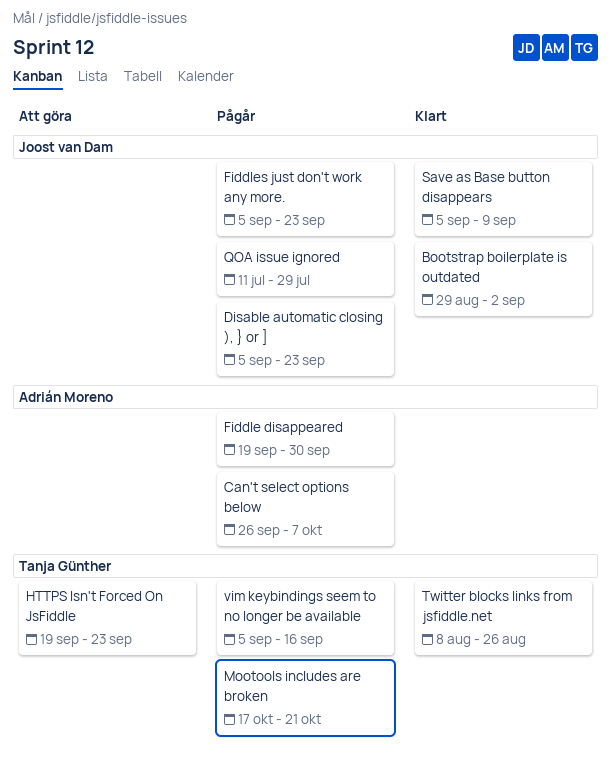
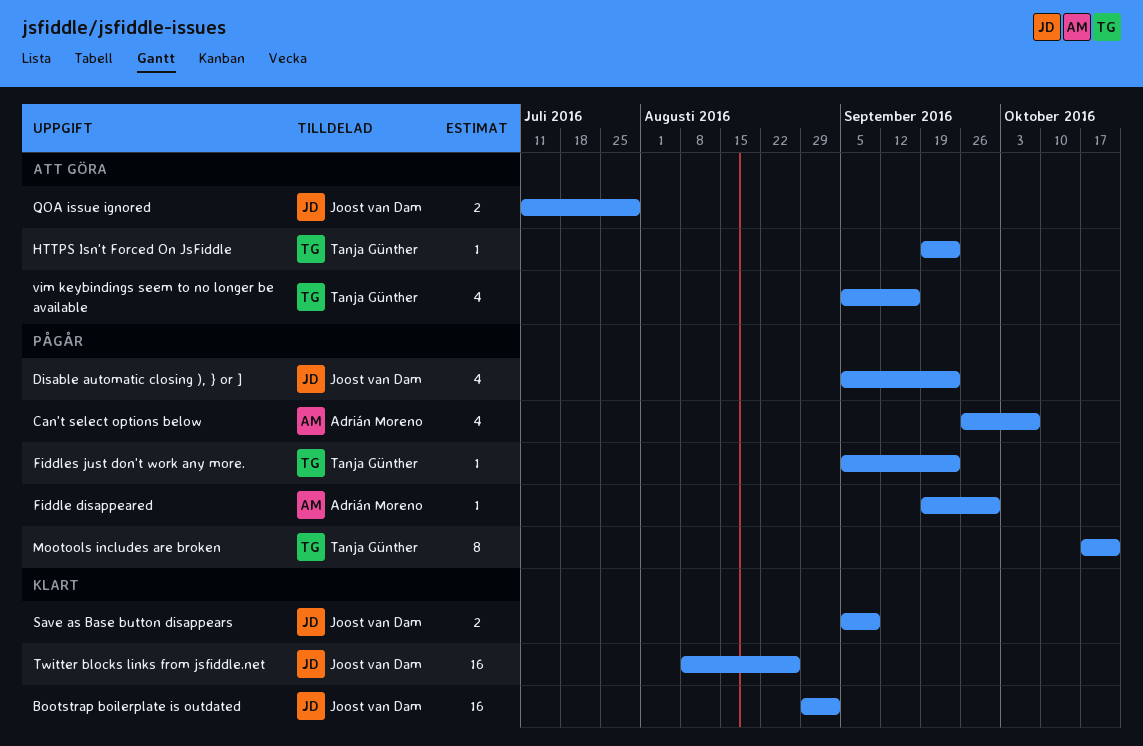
Fiddles just don't work any more., owner: Joost van Dam -> Tanja Günther
QOA issue ignored, status: Pågår -> Att göra
Twitter blocks links from jsfiddle.net, owner: Tanja Günther -> Joost van Dam
vim keybindings seem to no longer be available, status: Pågår -> Att göra

